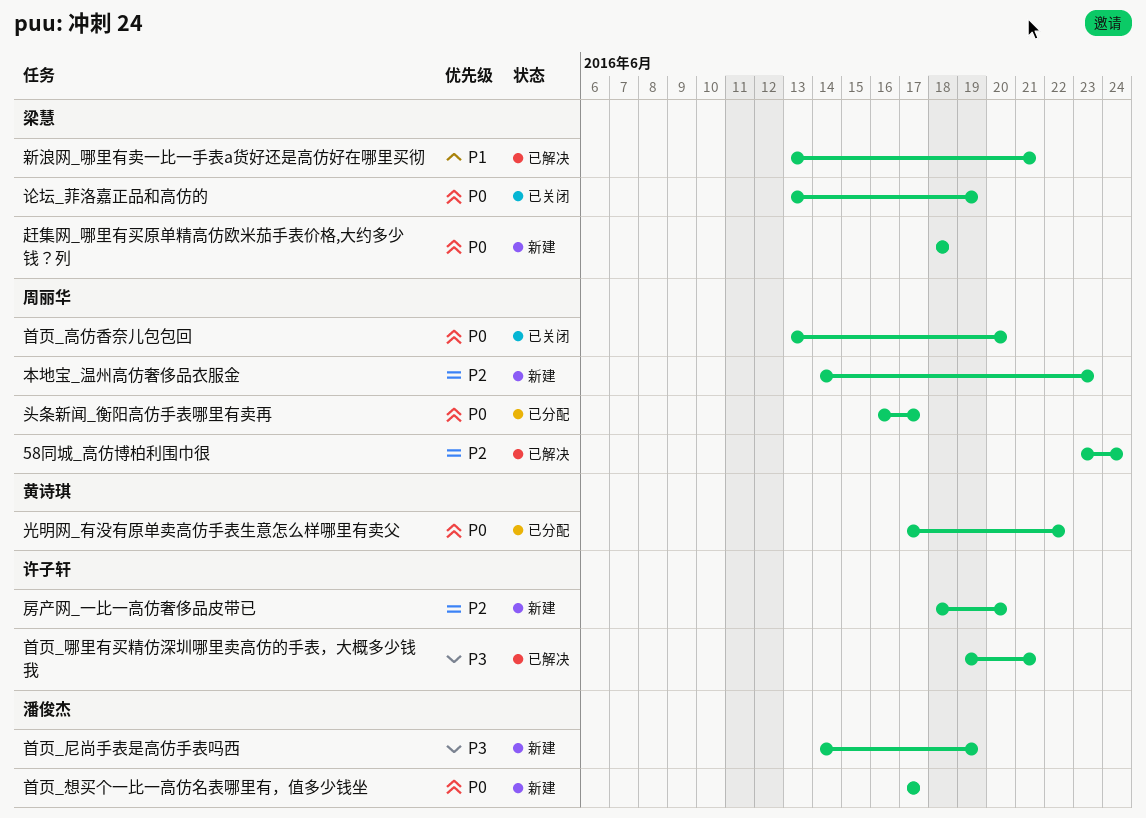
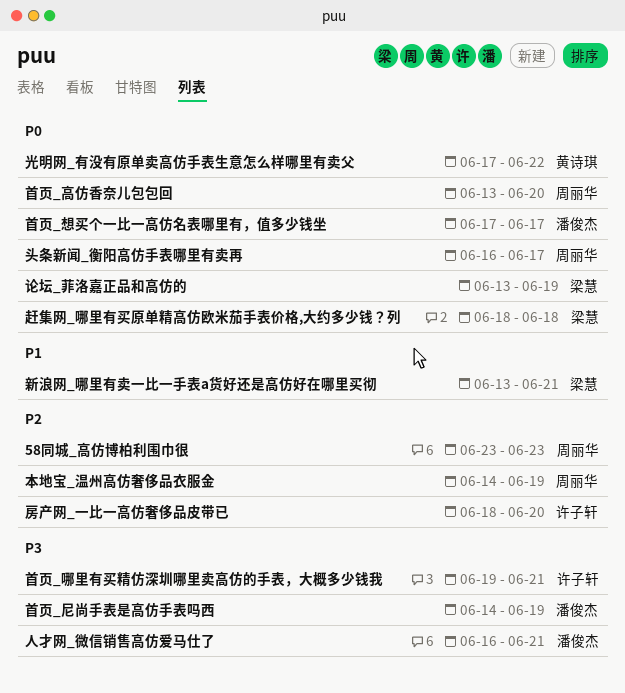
58同城_高仿博柏利围巾很, due: Jun 24 -> Jun 23
人才网_微信销售高仿爱马仕了: none -> present
本地宝_温州高仿奢侈品衣服金, due: Jun 23 -> Jun 19

